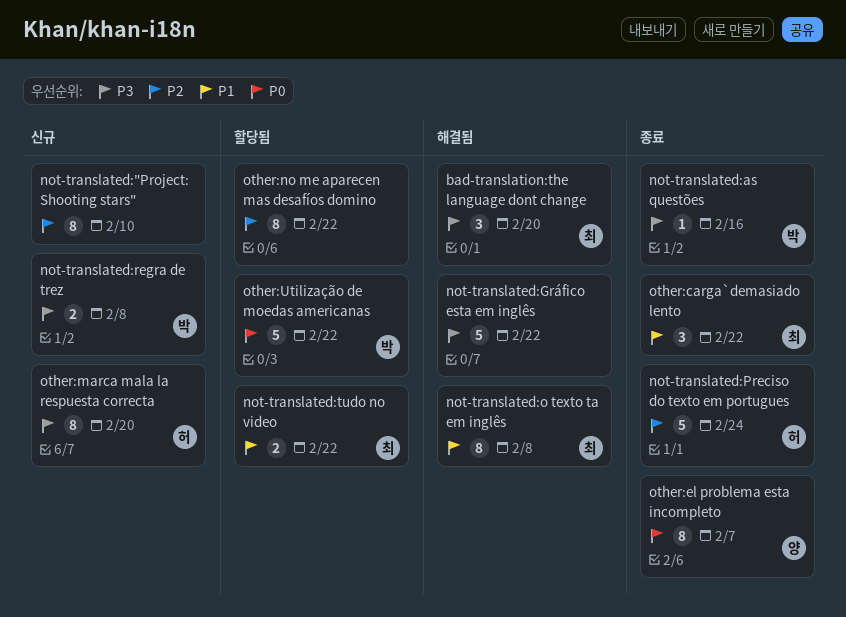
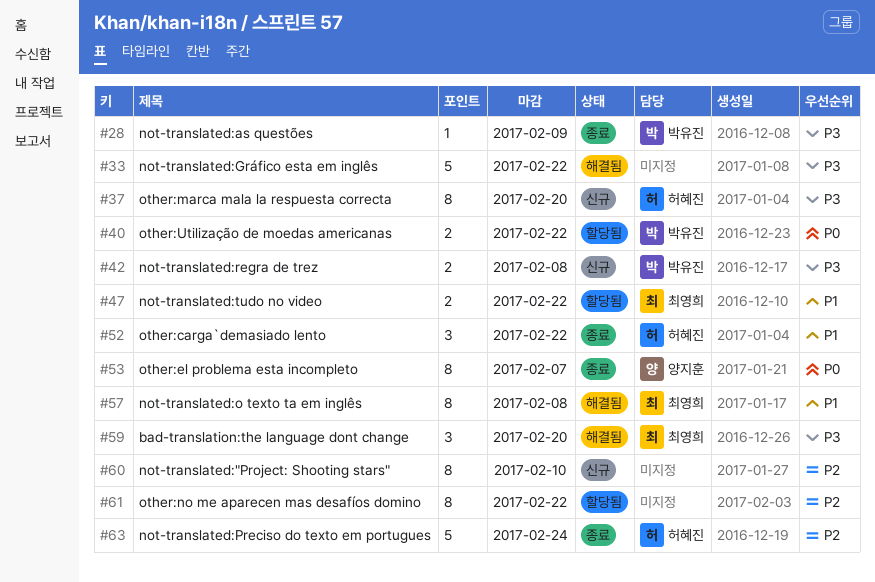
not-translated:as questões, due: Feb 16 -> Feb 9
other:carga`demasiado lento, owner: 최영희 -> 허혜진
other:Utilização de moedas americanas, estimate: 5 -> 2

